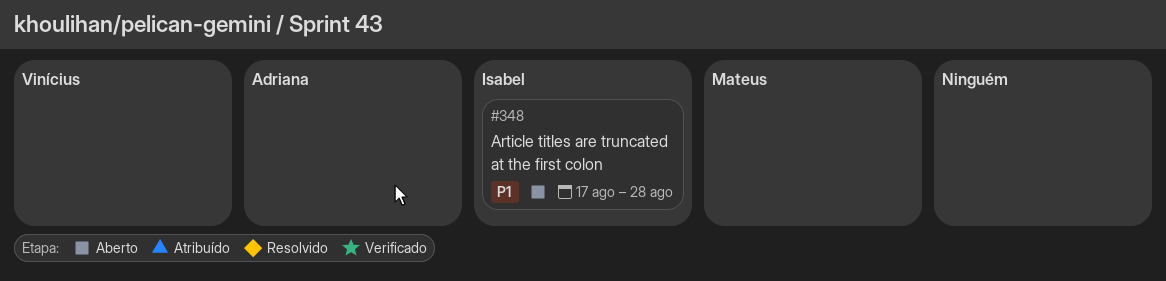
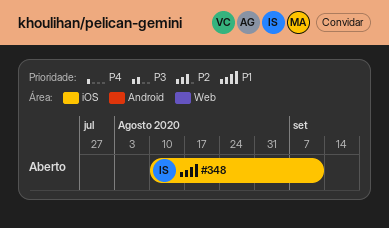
#348, start: Aug 17 -> Aug 10
#348, due: Aug 28 -> Sep 11

